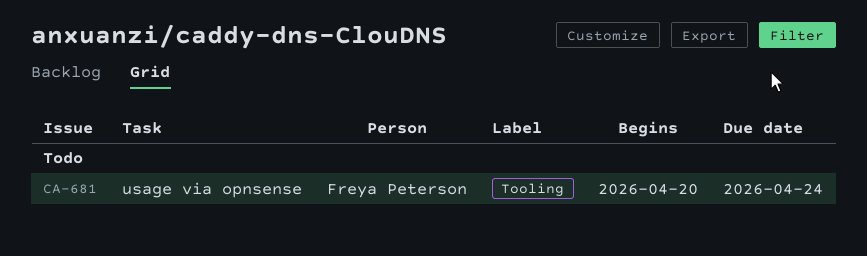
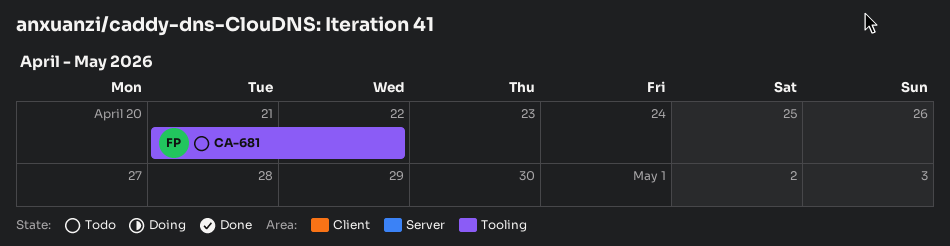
CA-681, start: Apr 20 -> Apr 21
CA-681, due: Apr 24 -> Apr 22

